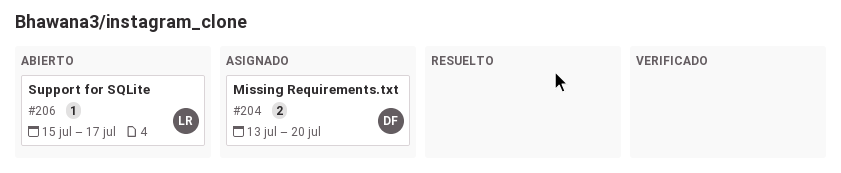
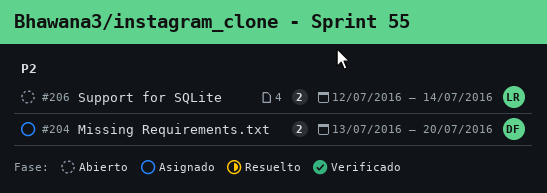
#206, estimate: 1 -> 2
#206, start: Jul 15 -> Jul 12
#206, due: Jul 17 -> Jul 14

